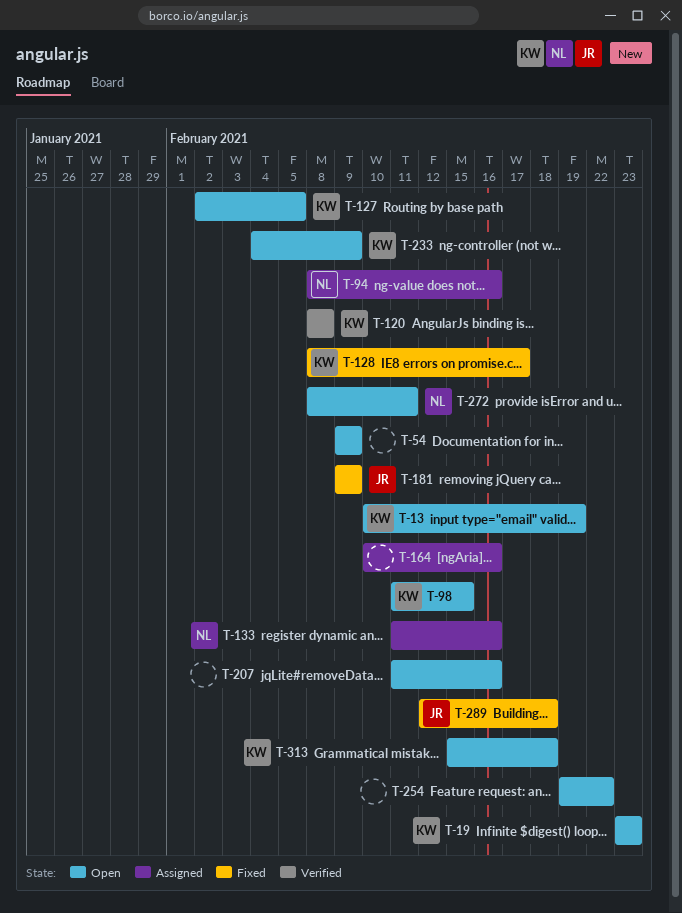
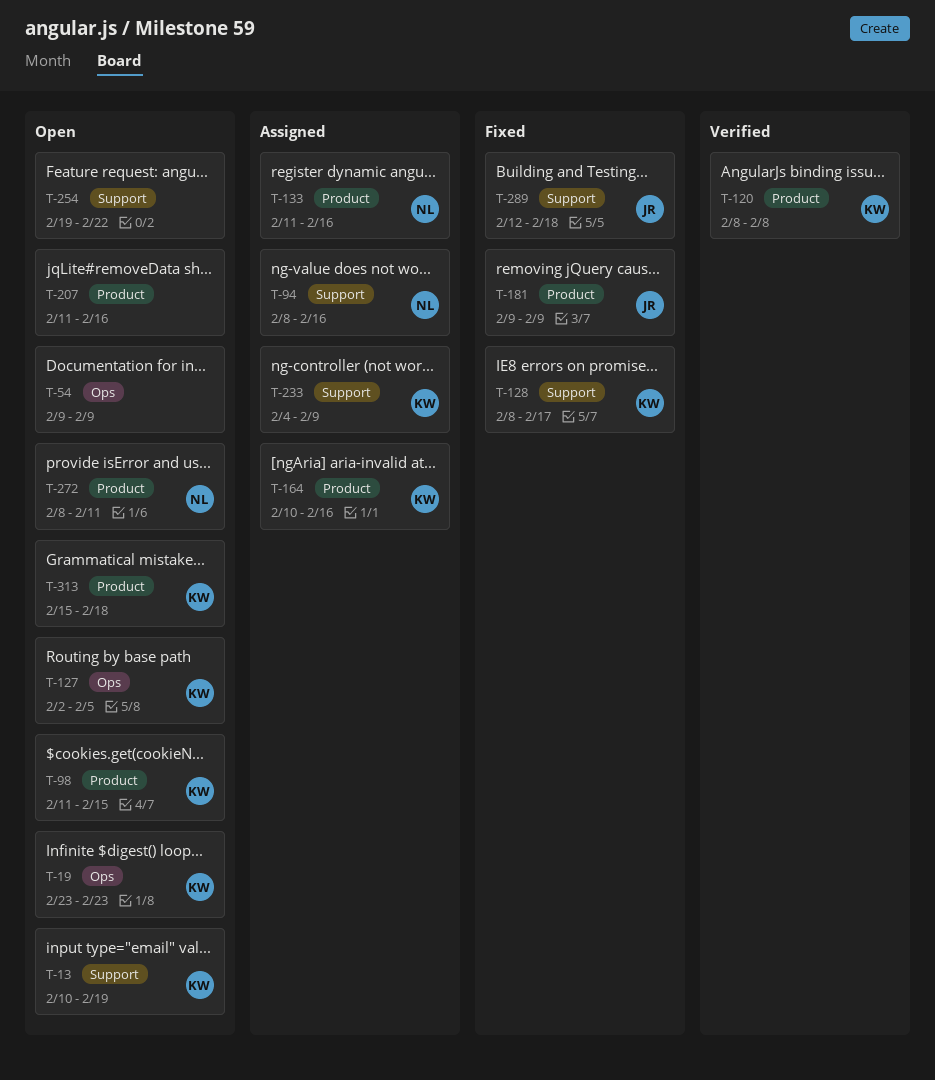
T-164, owner: none -> KW
T-233, status: Open -> Assigned

